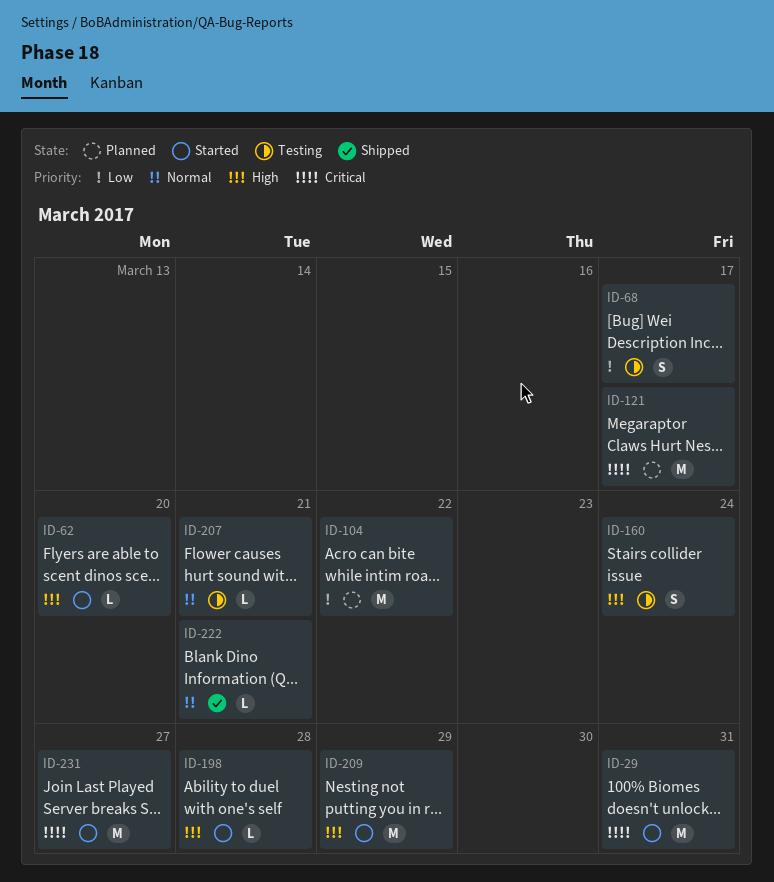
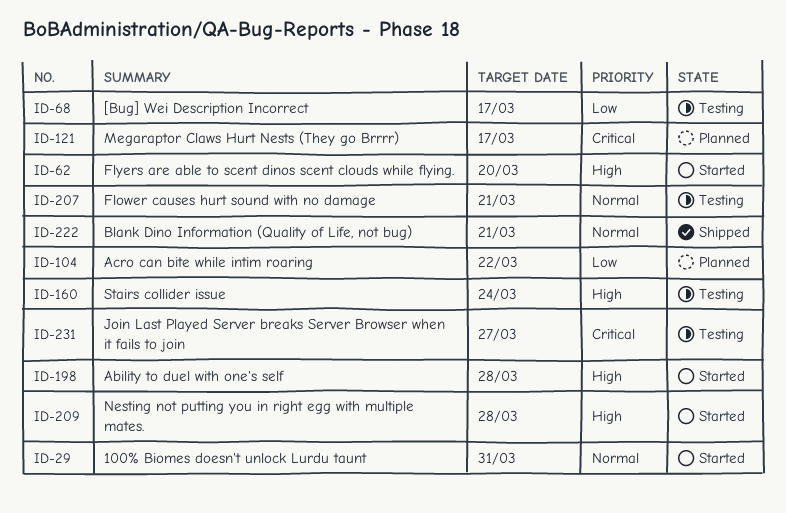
ID-29, priority: Critical -> Normal
ID-209, due: Mar 29 -> Mar 28
ID-231, status: Started -> Testing

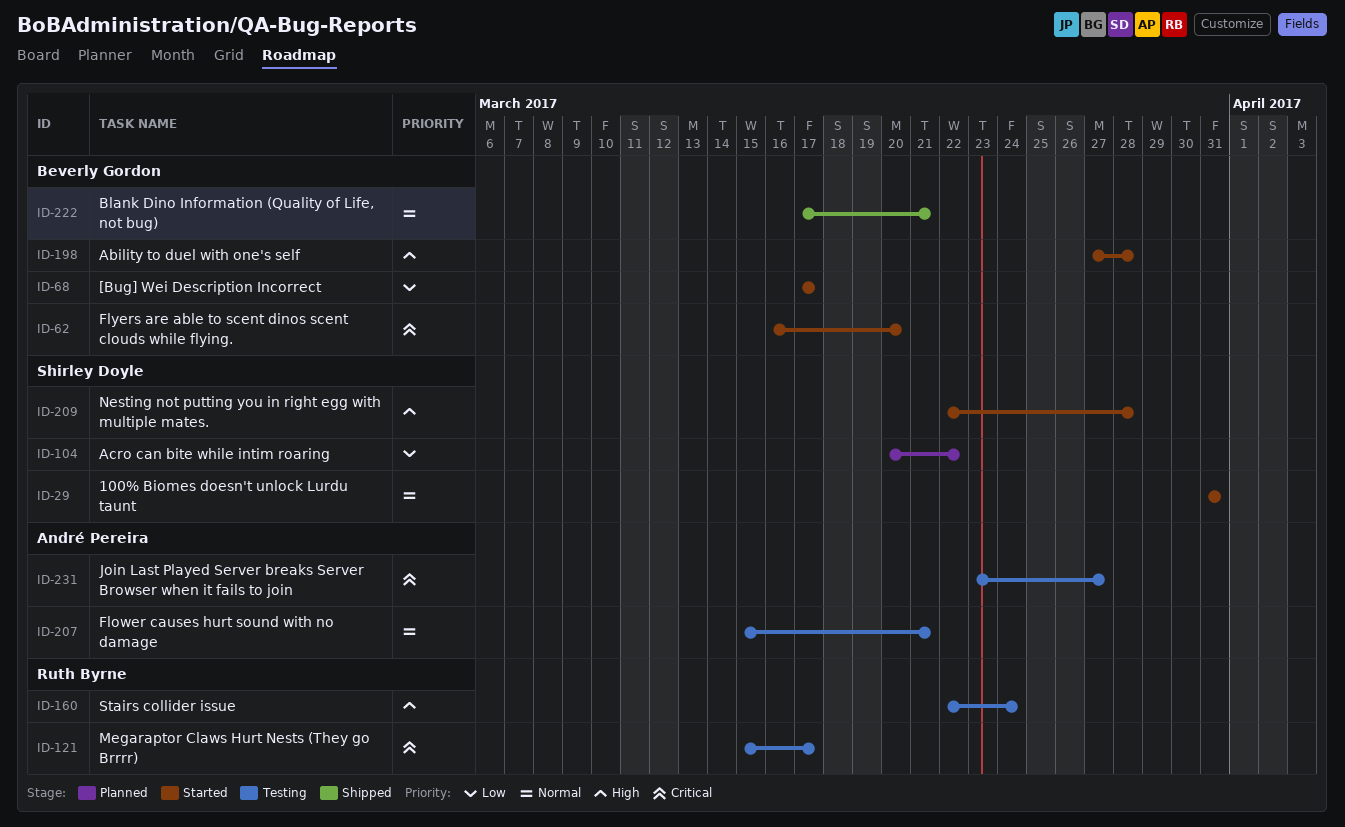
ID-62, priority: High -> Critical
ID-68, status: Testing -> Started
ID-121, status: Planned -> Testing

